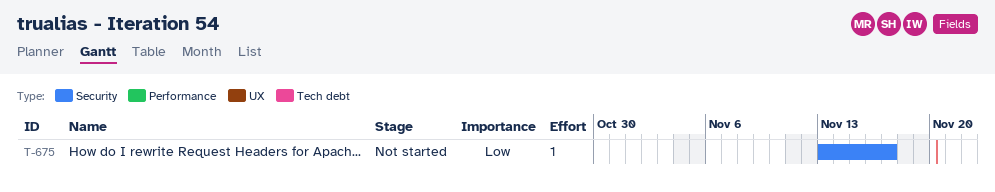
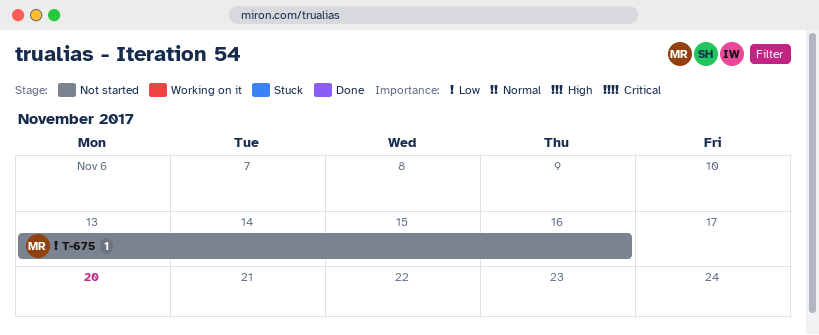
T-675, due: Nov 17 -> Nov 16

